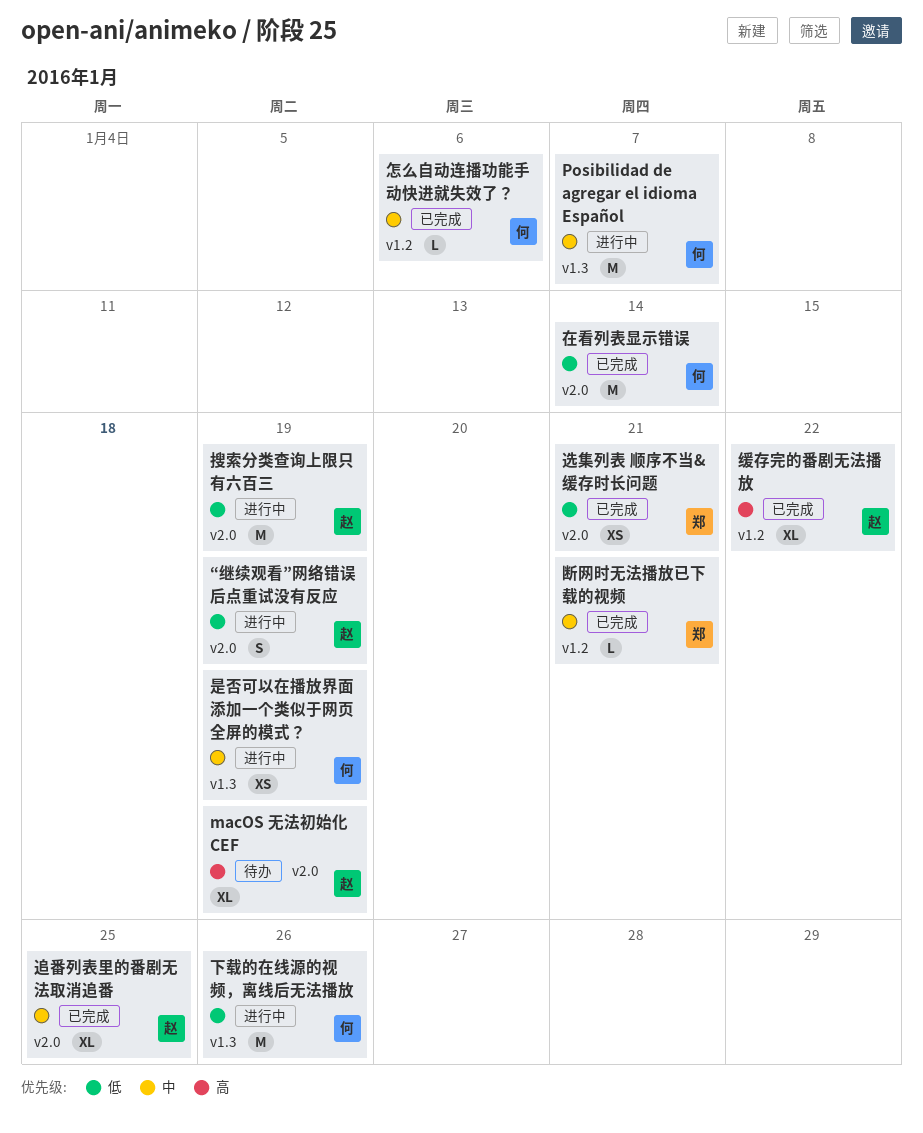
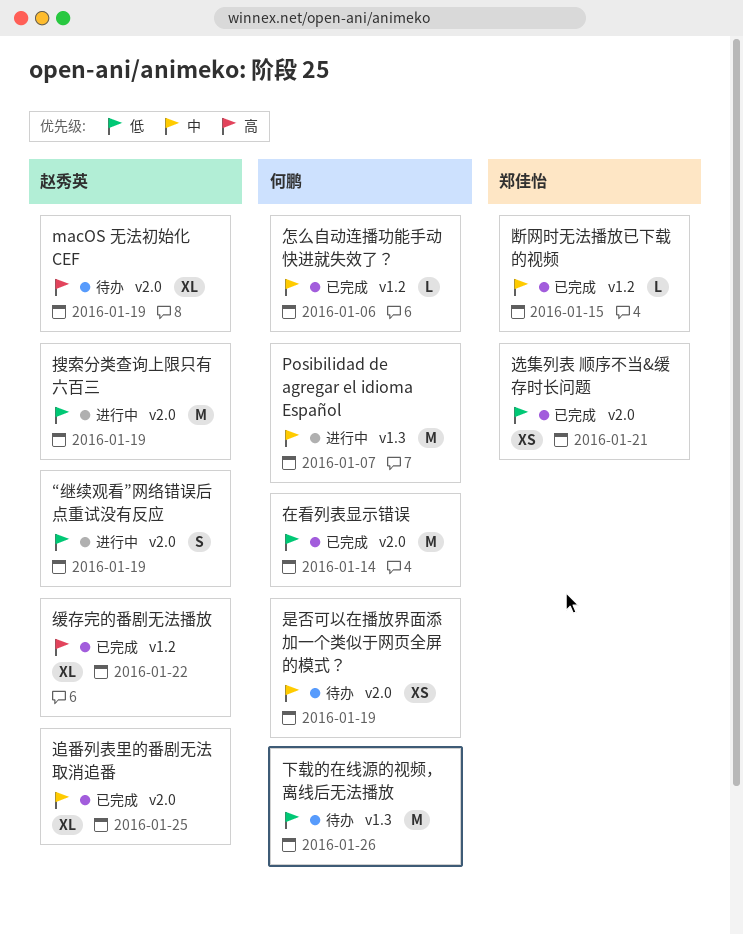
下载的在线源的视频，离线后无法播放, status: 进行中 -> 待办
断网时无法播放已下载的视频, due: Jan 21 -> Jan 15
是否可以在播放界面添加一个类似于网页全屏的模式？, status: 进行中 -> 待办
是否可以在播放界面添加一个类似于网页全屏的模式？, label: v1.3 -> v2.0

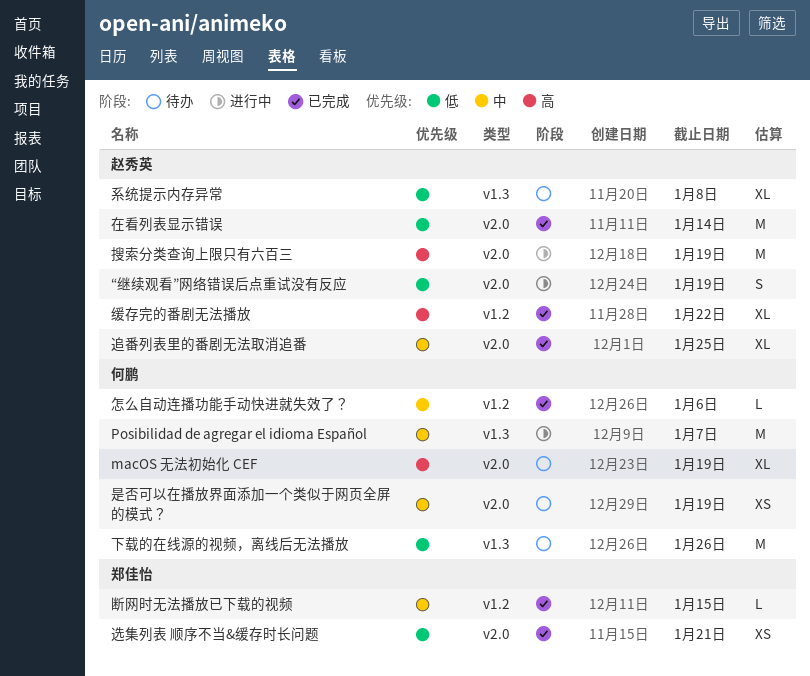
macOS 无法初始化 CEF, owner: 赵秀英 -> 何鹏
在看列表显示错误, owner: 何鹏 -> 赵秀英
搜索分类查询上限只有六百三, priority: 低 -> 高
系统提示内存异常: none -> present

